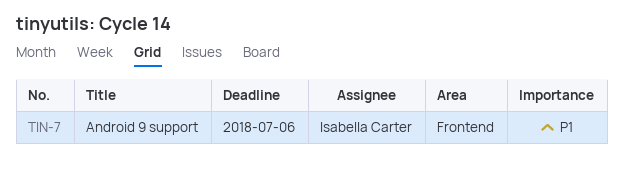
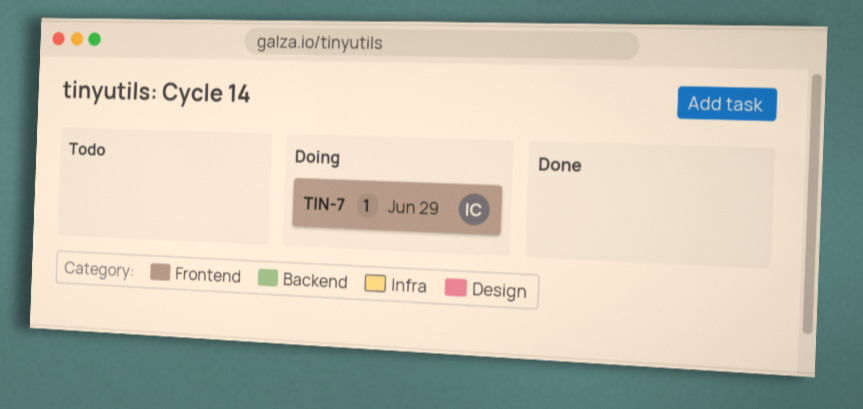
TIN-7, due: Jul 6 -> Jun 29

